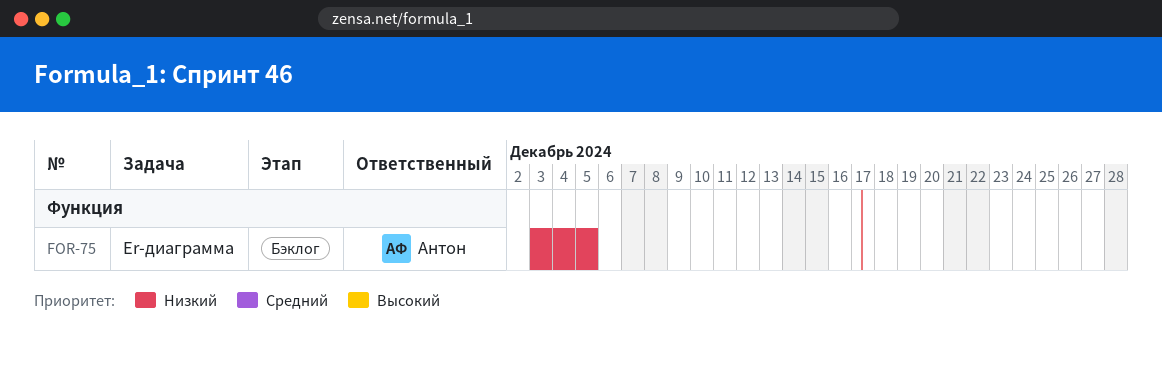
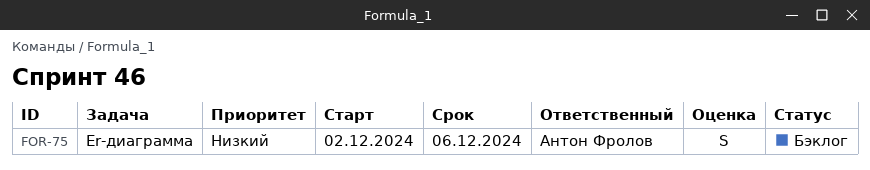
FOR-75, start: Dec 3 -> Dec 2
FOR-75, due: Dec 5 -> Dec 6

